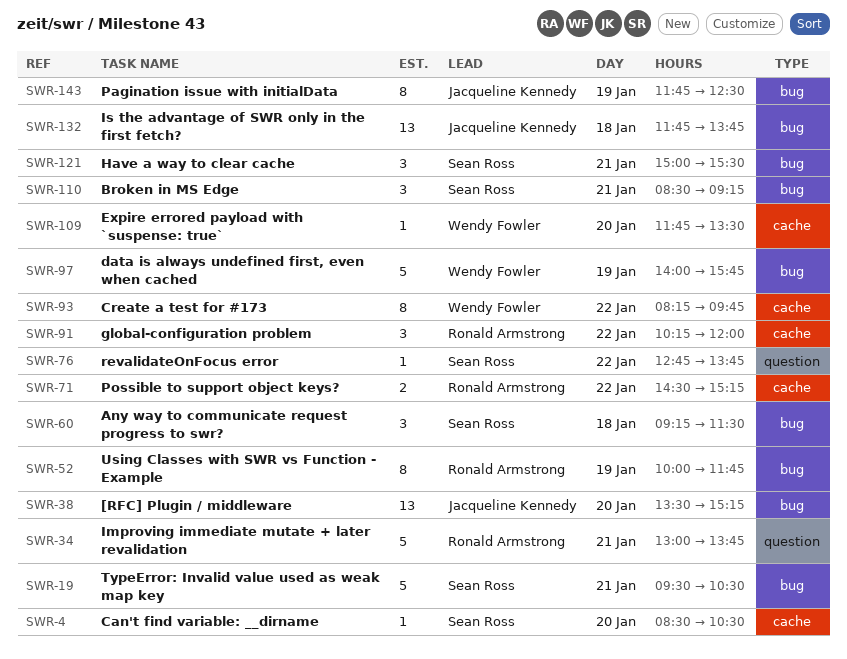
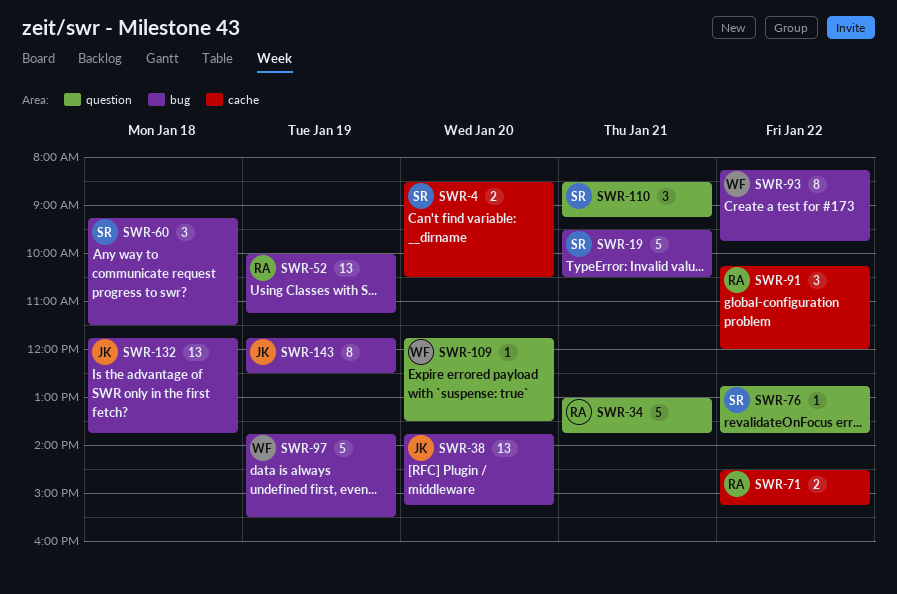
SWR-4, estimate: 1 -> 2
SWR-38, begins: 13:30 -> 13:45
SWR-52, estimate: 8 -> 13
SWR-52, ends: 11:45 -> 11:15
SWR-93, label: cache -> bug
SWR-97, begins: 14:00 -> 13:45
SWR-97, ends: 15:45 -> 15:30
SWR-109, label: cache -> question
SWR-110, label: bug -> question
SWR-121: present -> none

